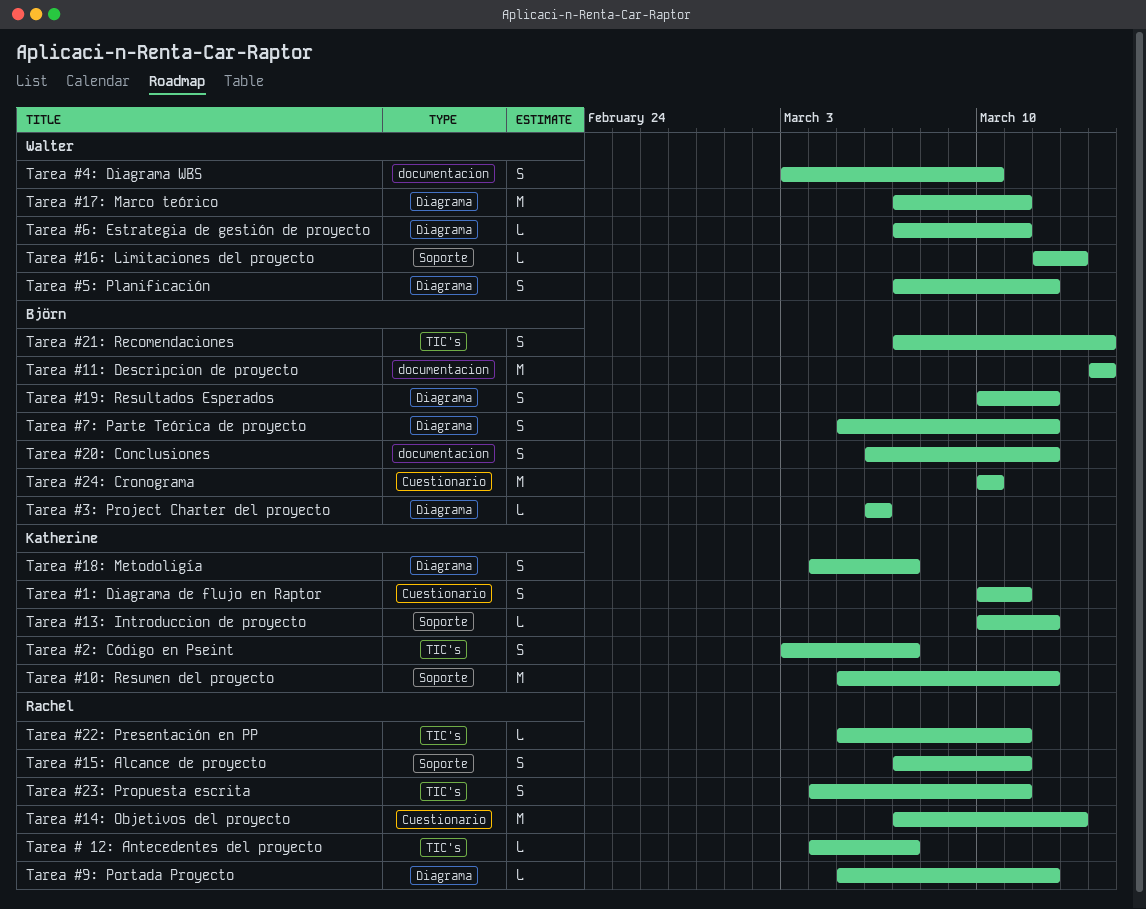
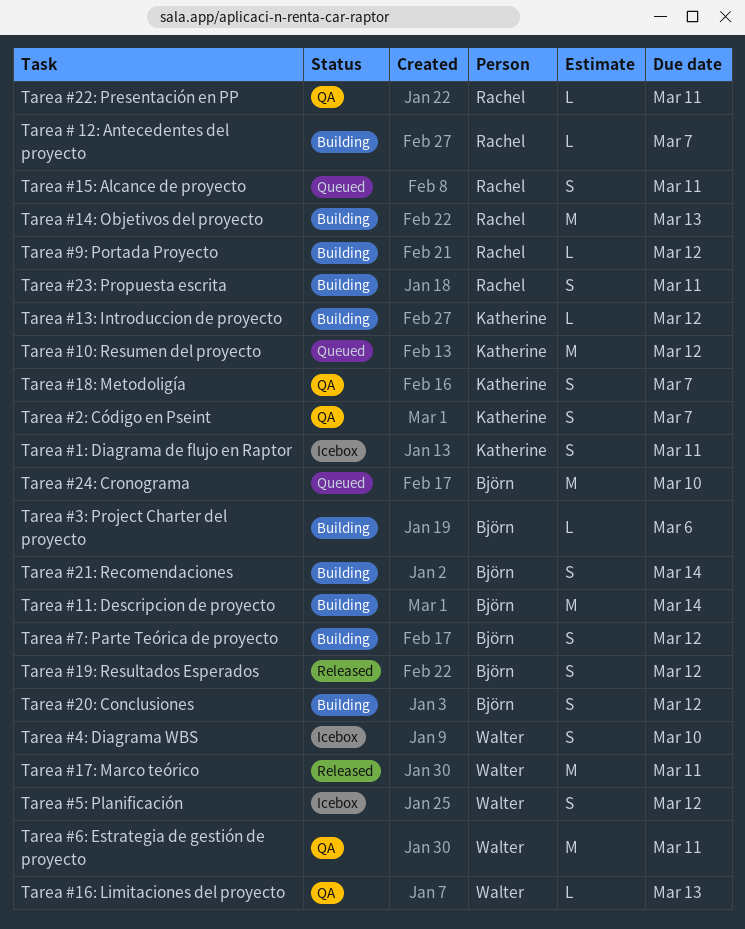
Tarea #6: Estrategia de gestión de proyecto, estimate: L -> M

